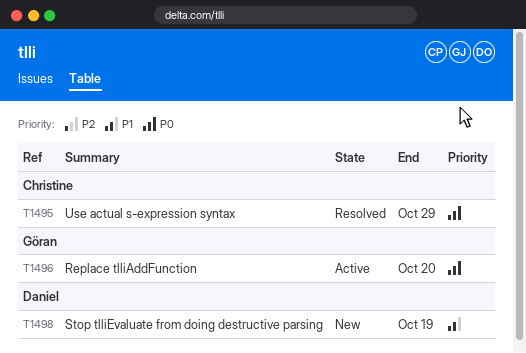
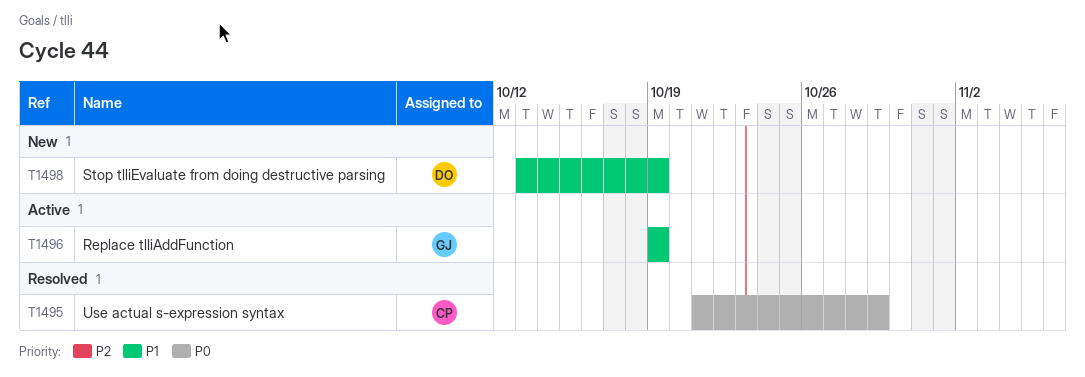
T1496, priority: P0 -> P1
T1496, due: Oct 20 -> Oct 19

